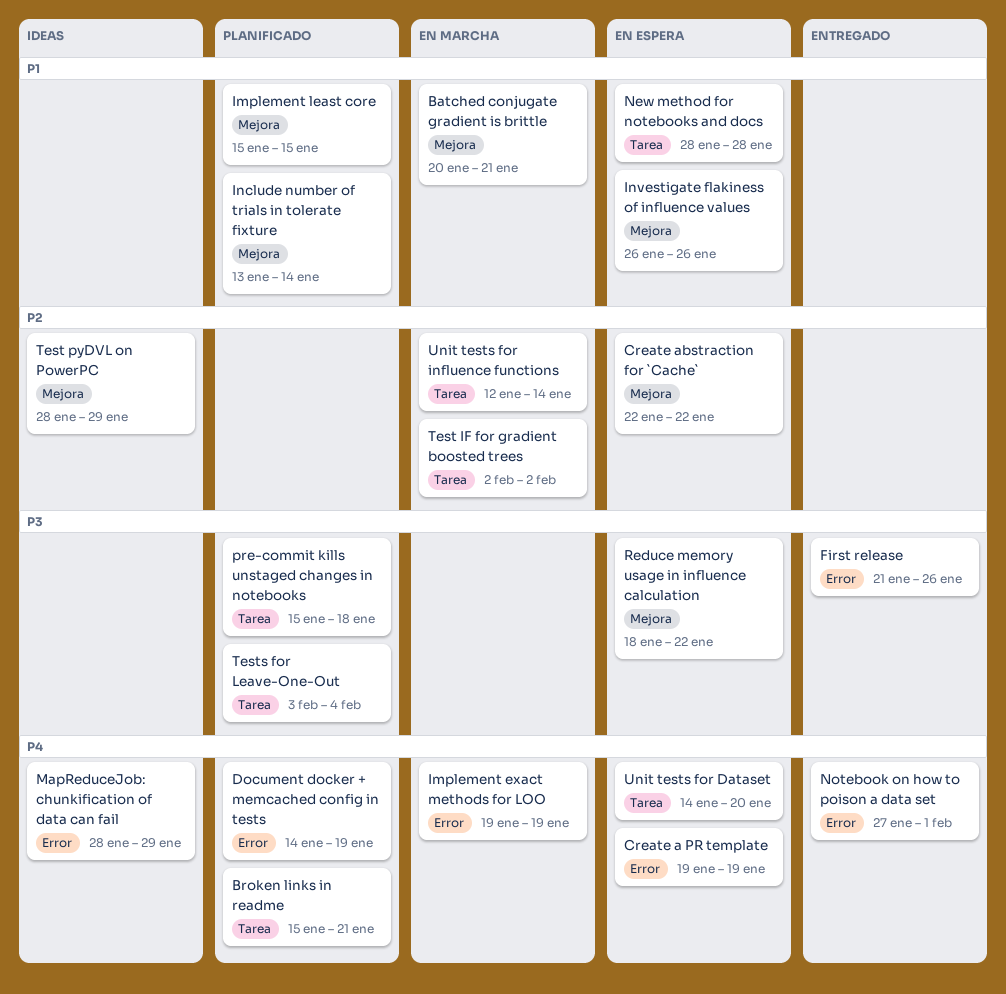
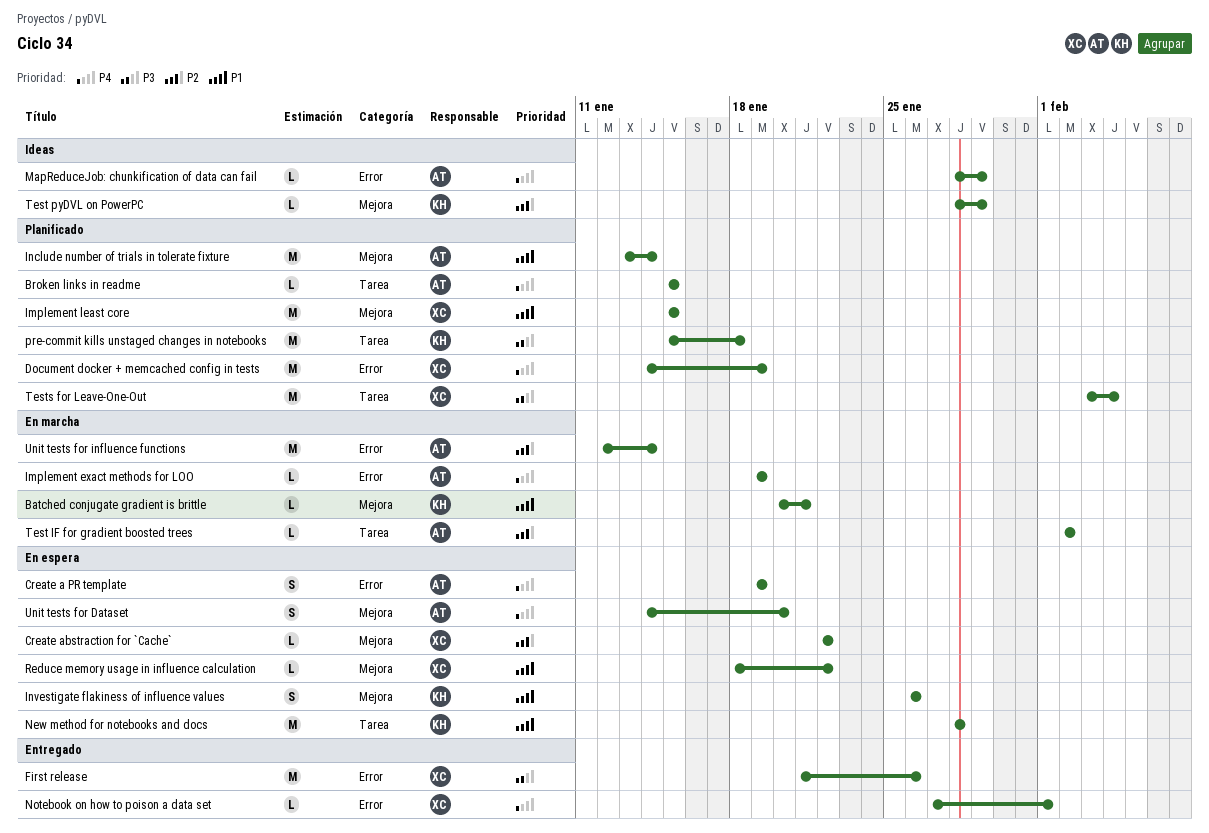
Broken links in readme, due: Jan 21 -> Jan 15
Reduce memory usage in influence calculation, priority: P3 -> P1
Unit tests for Dataset, label: Tarea -> Mejora
Unit tests for influence functions, label: Tarea -> Error

